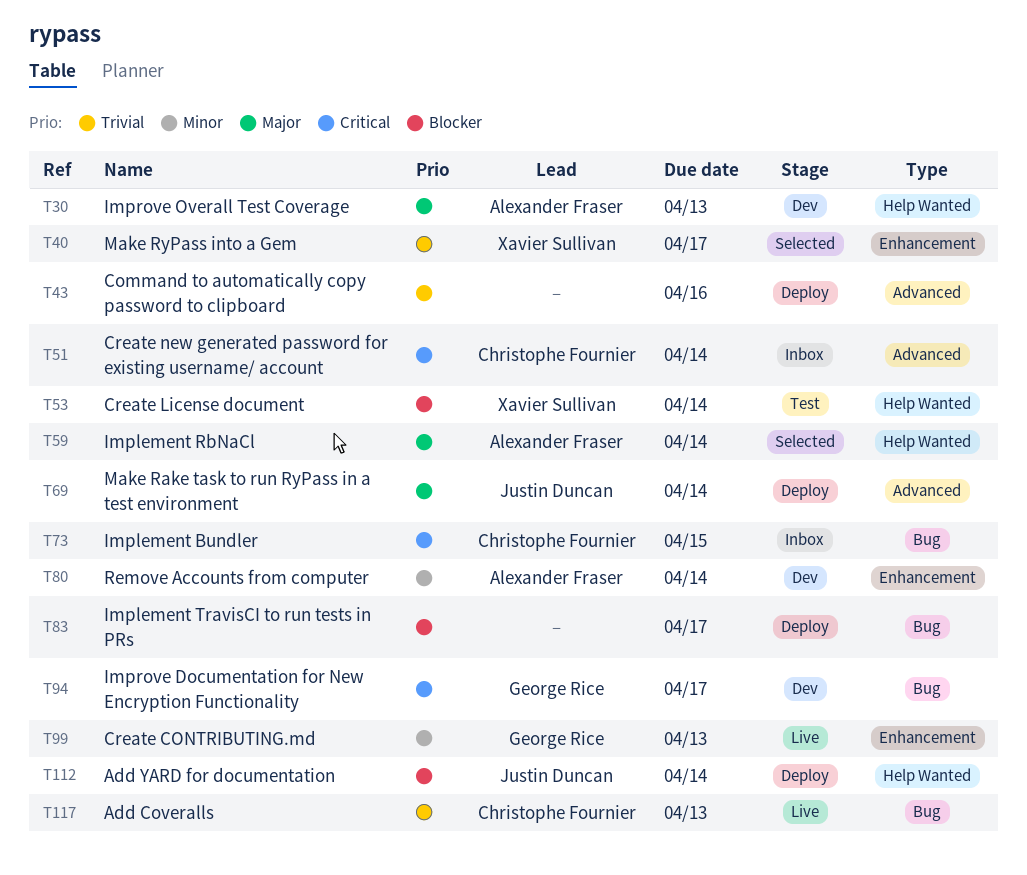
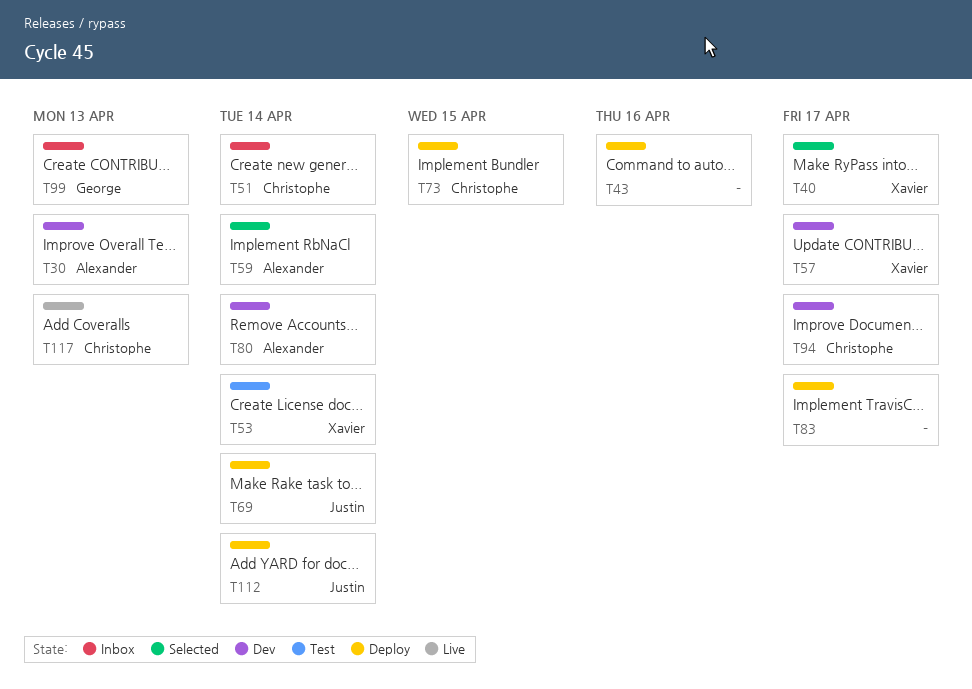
T57: none -> present
T73, status: Inbox -> Deploy
T94, owner: George Rice -> Christophe Fournier
T99, status: Live -> Inbox

